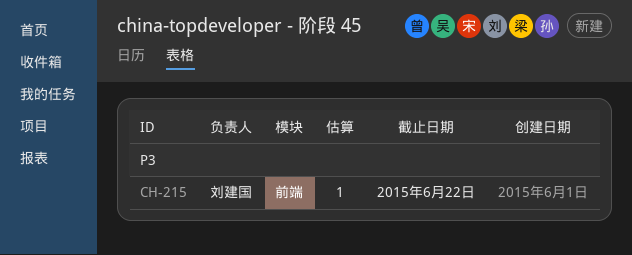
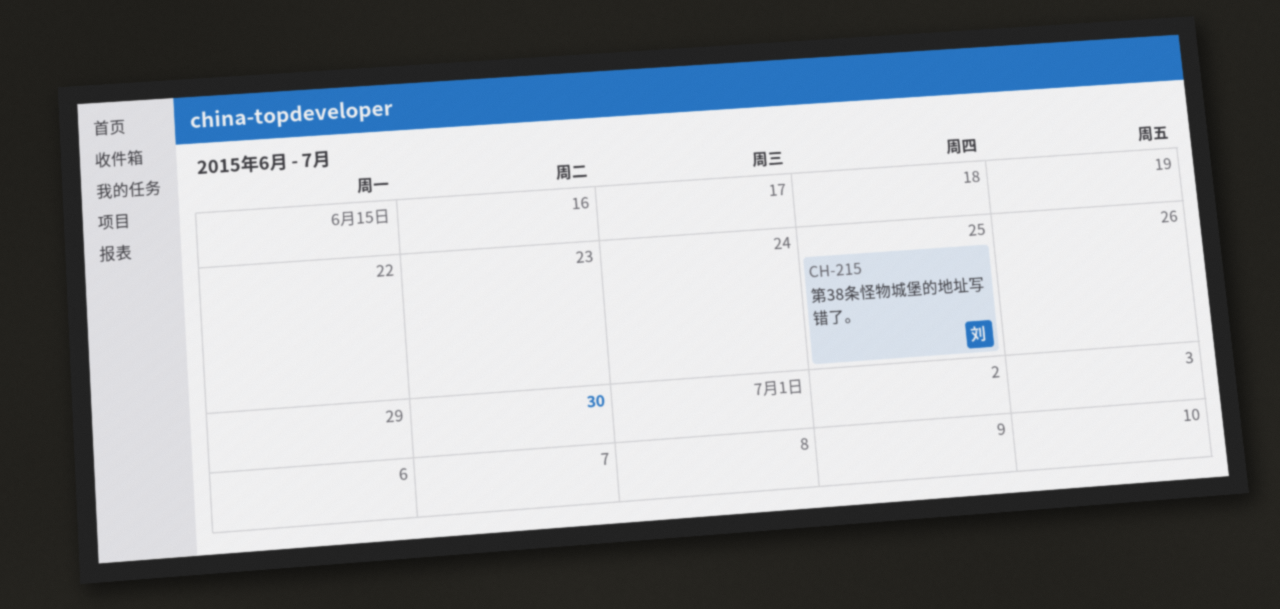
CH-215, due: Jun 22 -> Jun 25

